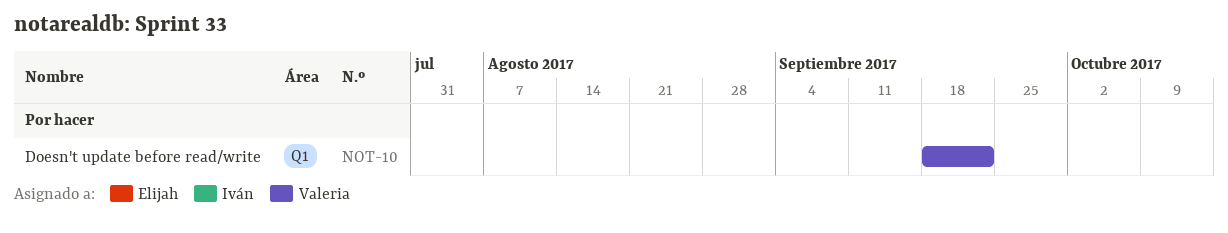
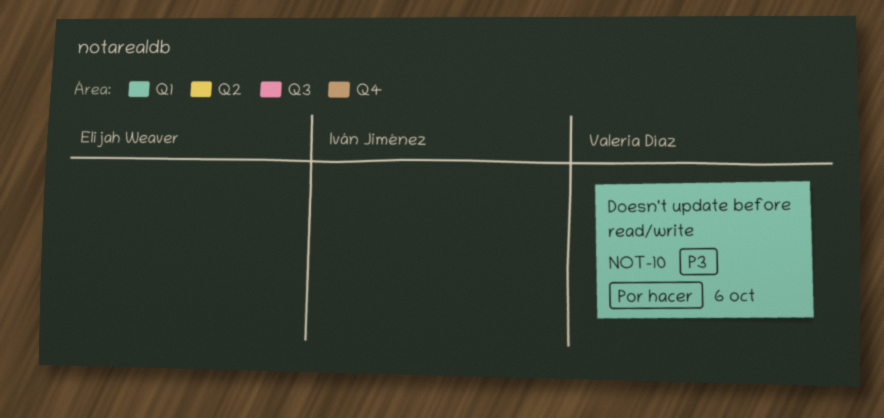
NOT-10, due: Sep 22 -> Oct 6

